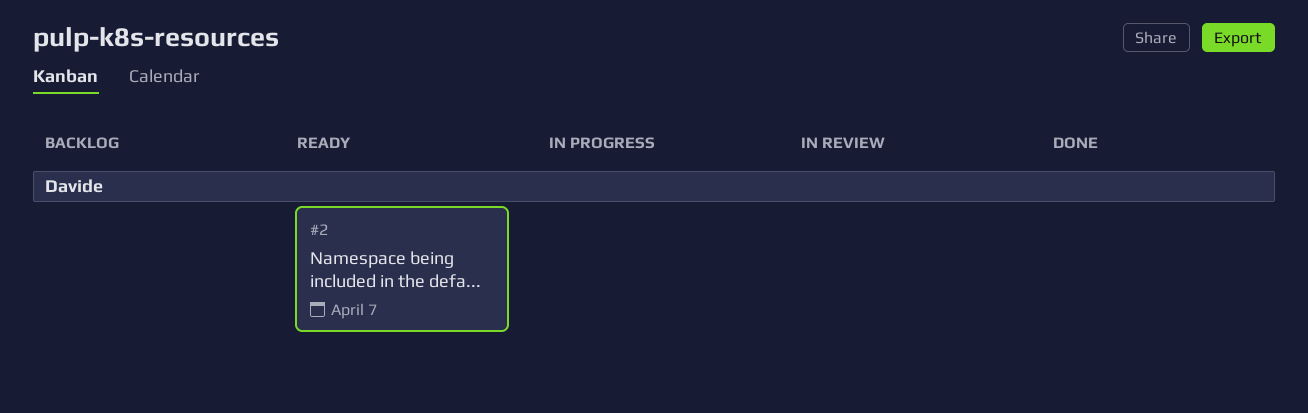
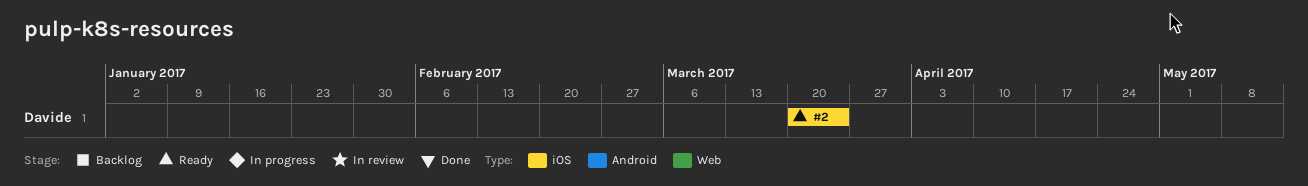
#2, due: Apr 7 -> Mar 24

